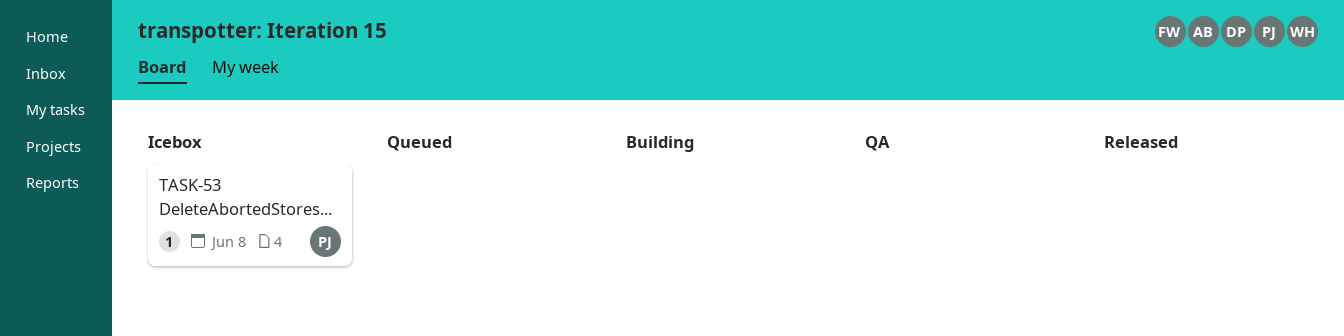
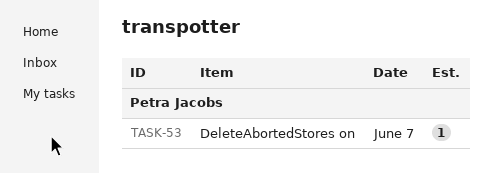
TASK-53, day: Jun 8 -> Jun 7

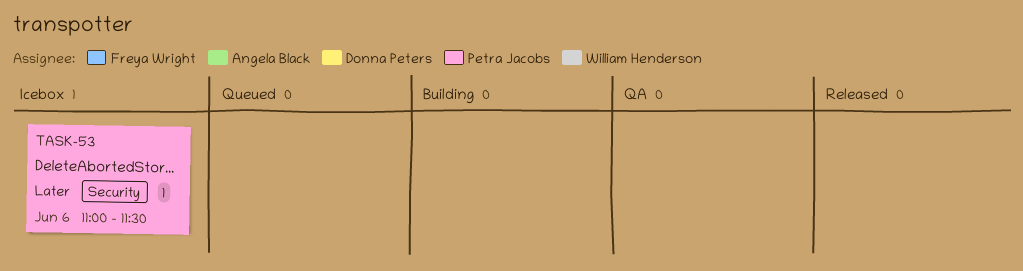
TASK-53, day: Jun 7 -> Jun 6

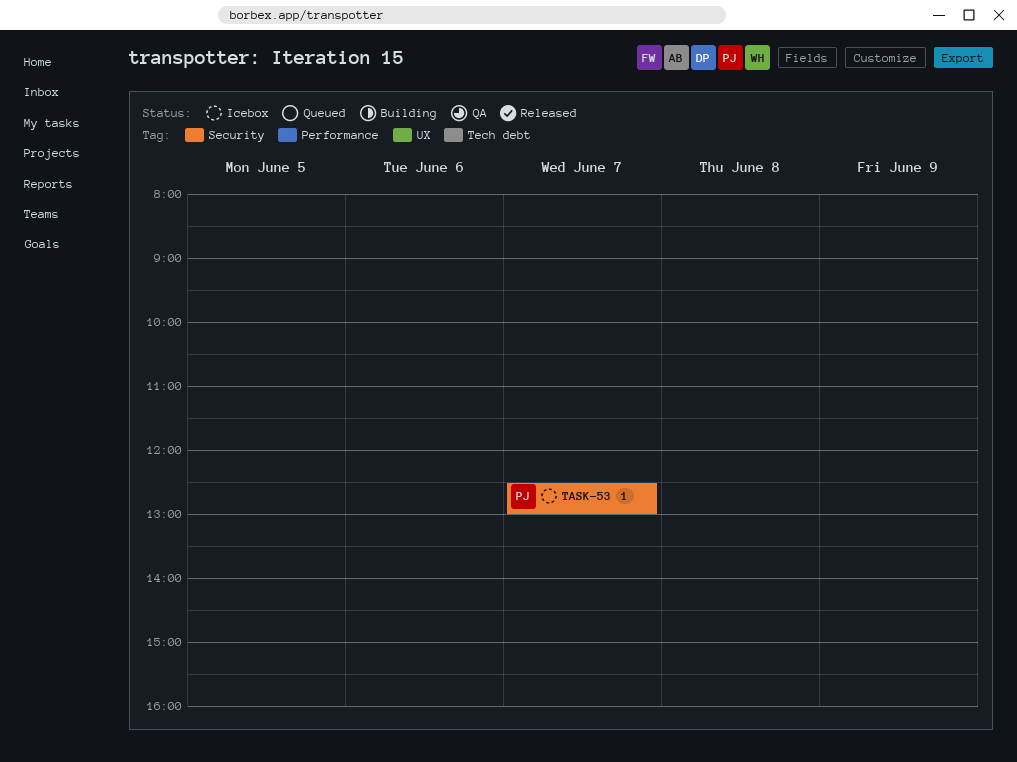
TASK-53, day: Jun 6 -> Jun 7
TASK-53, begins: 11:00 -> 12:30
TASK-53, ends: 11:30 -> 13:00

